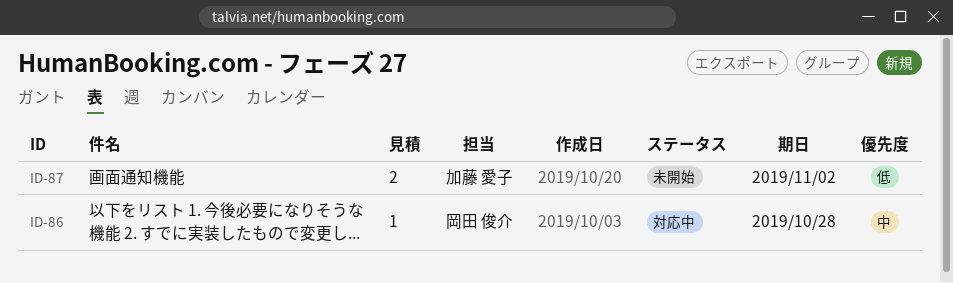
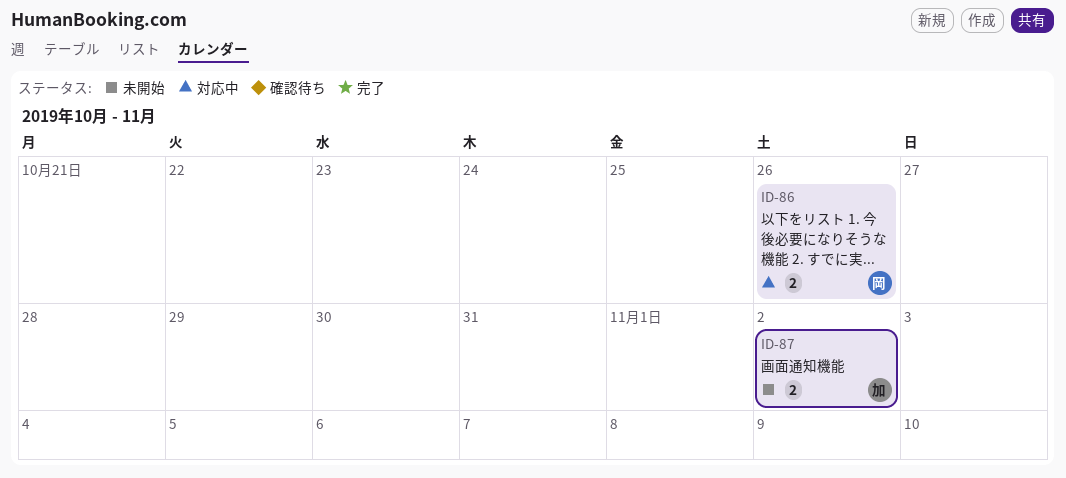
ID-86, estimate: 1 -> 2
ID-86, due: Oct 28 -> Oct 26

